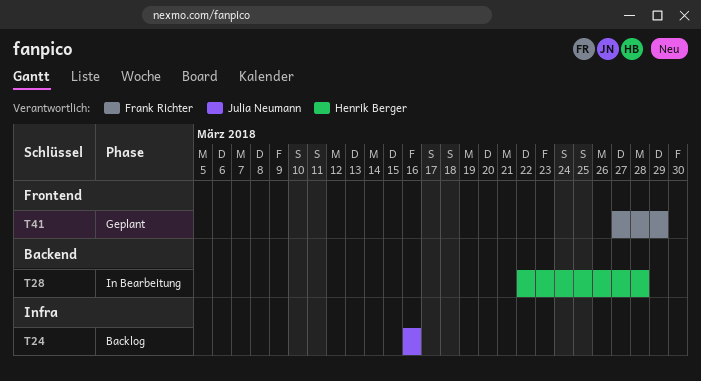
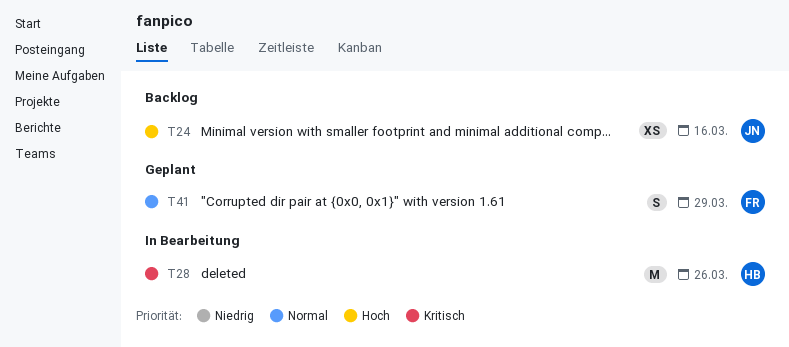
T28, due: Mar 28 -> Mar 26

